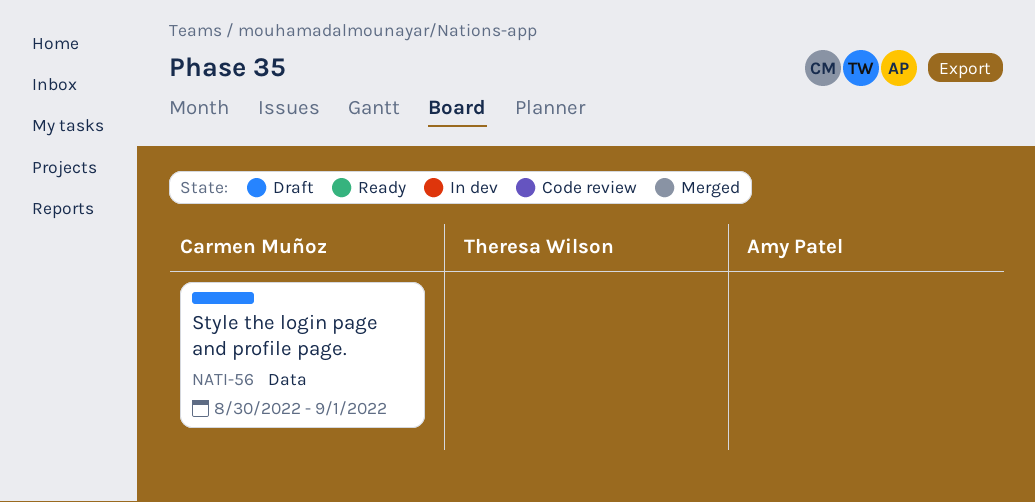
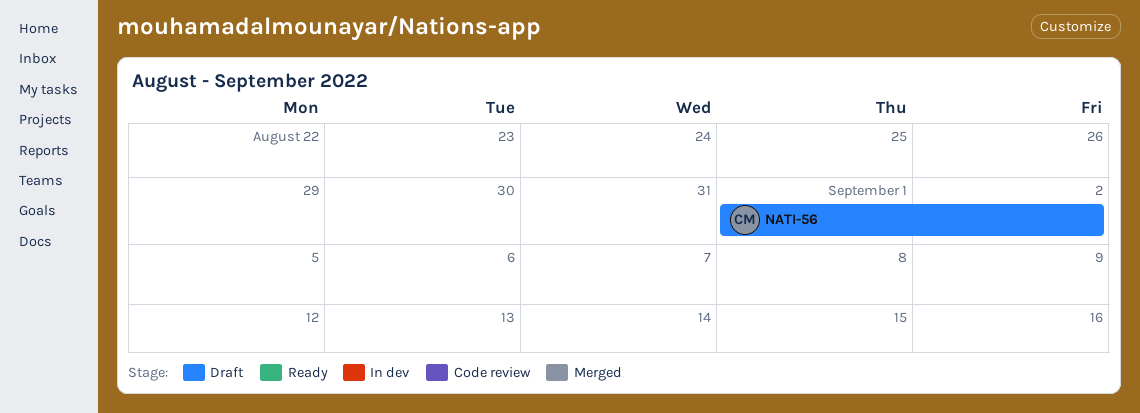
NATI-56, start: Aug 30 -> Sep 1
NATI-56, due: Sep 1 -> Sep 2

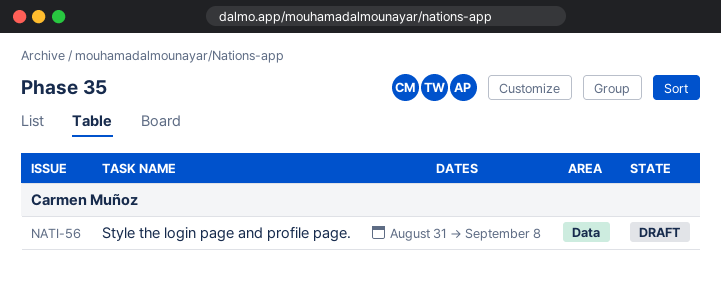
NATI-56, start: Sep 1 -> Aug 31
NATI-56, due: Sep 2 -> Sep 8

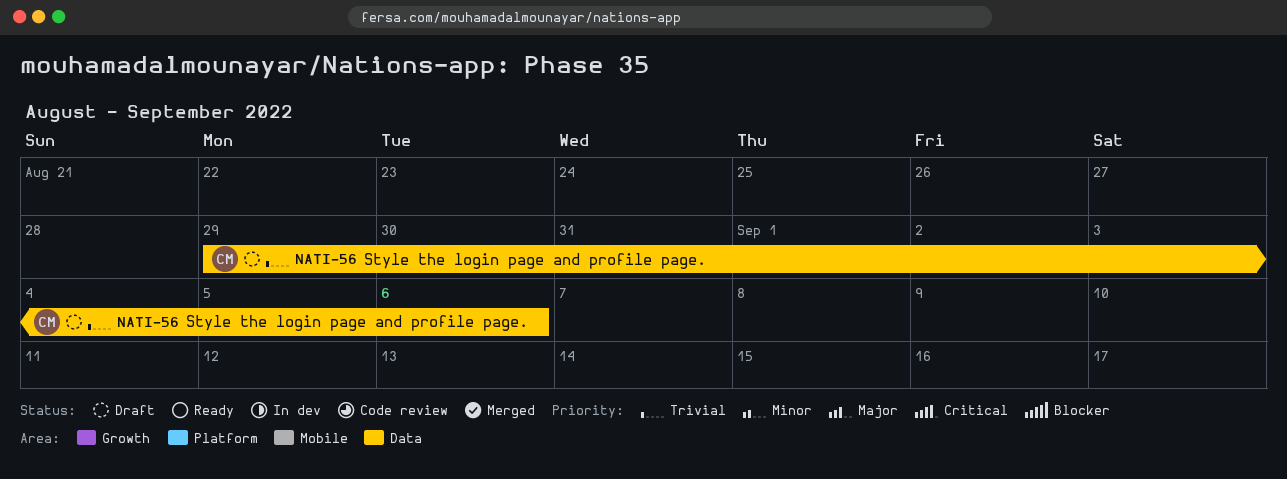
NATI-56, start: Aug 31 -> Aug 29
NATI-56, due: Sep 8 -> Sep 6

